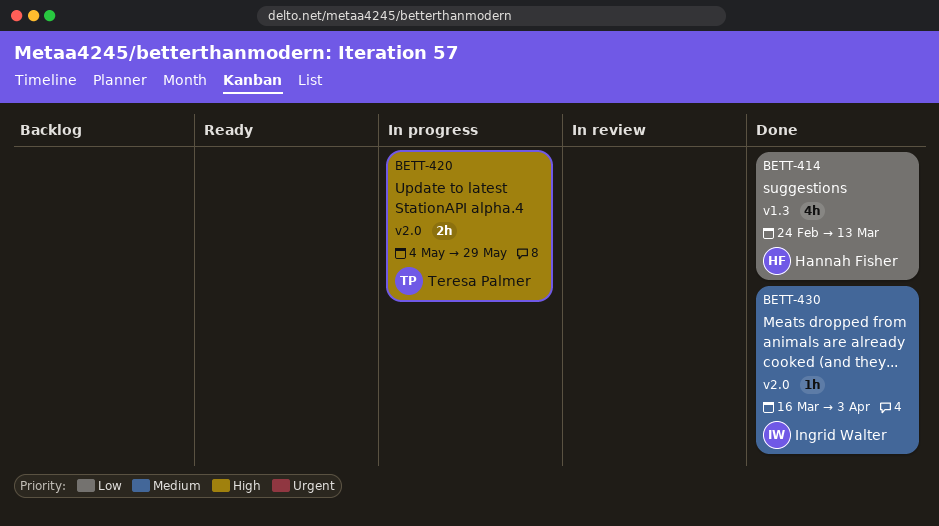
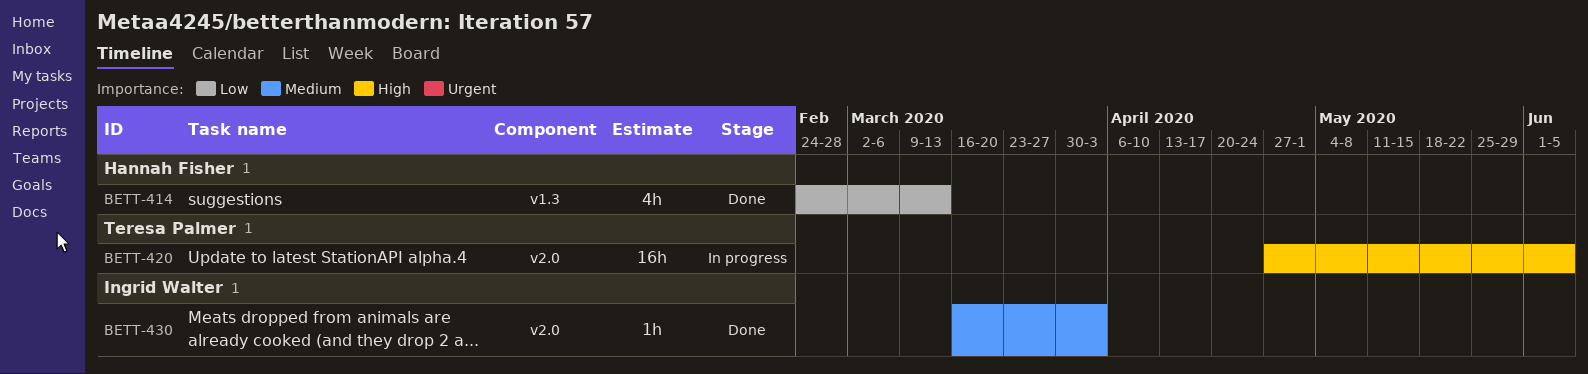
BETT-420, estimate: 2h -> 16h
BETT-420, start: May 4 -> Apr 27
BETT-420, due: May 29 -> Jun 5

